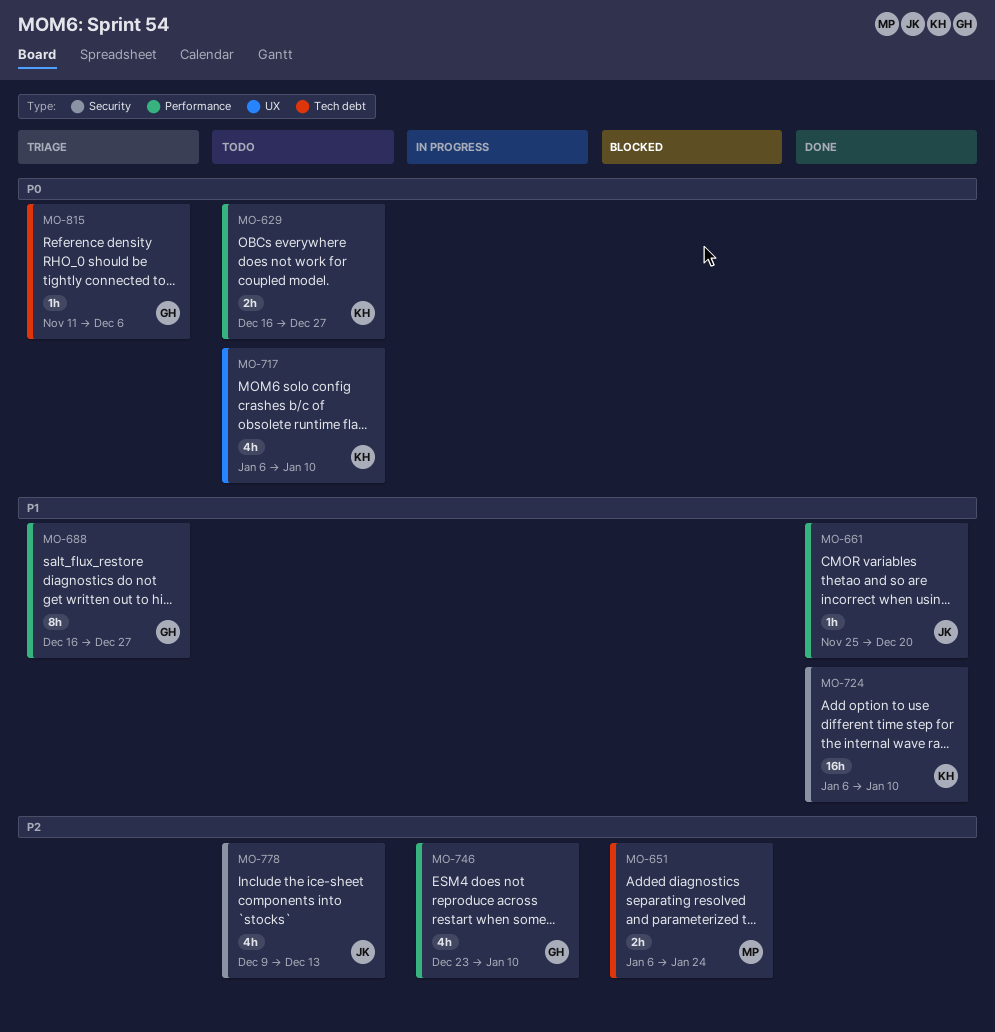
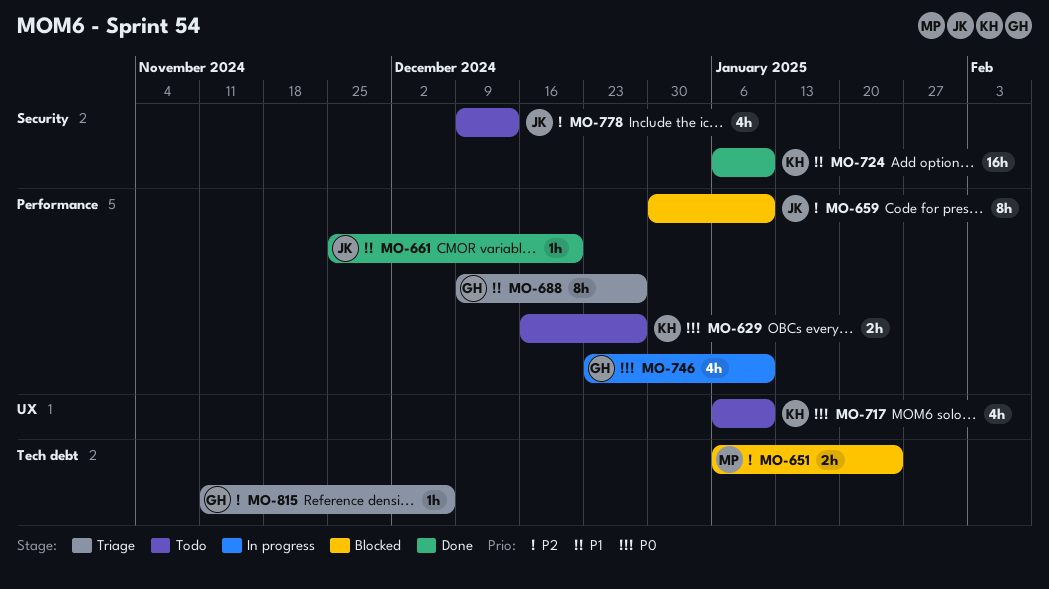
MO-659: none -> present
MO-688, start: Dec 16 -> Dec 9
MO-746, priority: P2 -> P0
MO-815, priority: P0 -> P2

